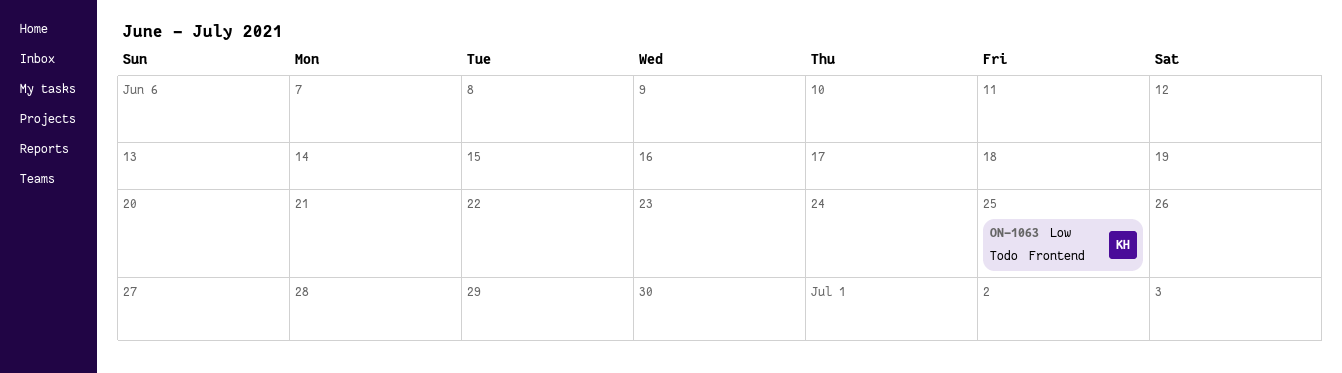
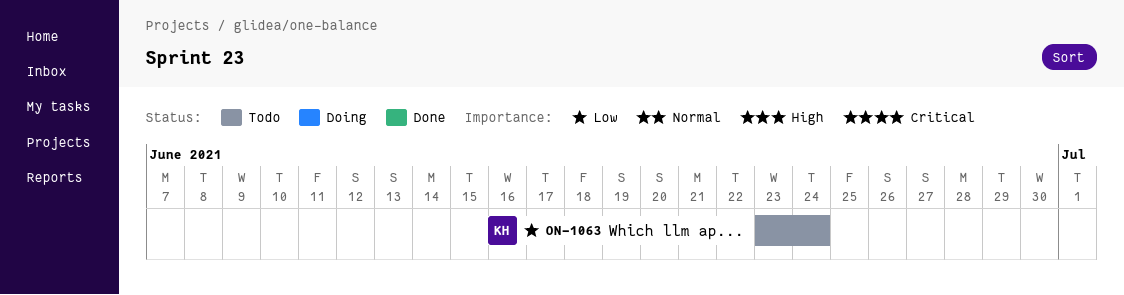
ON-1063, due: Jun 25 -> Jun 24

